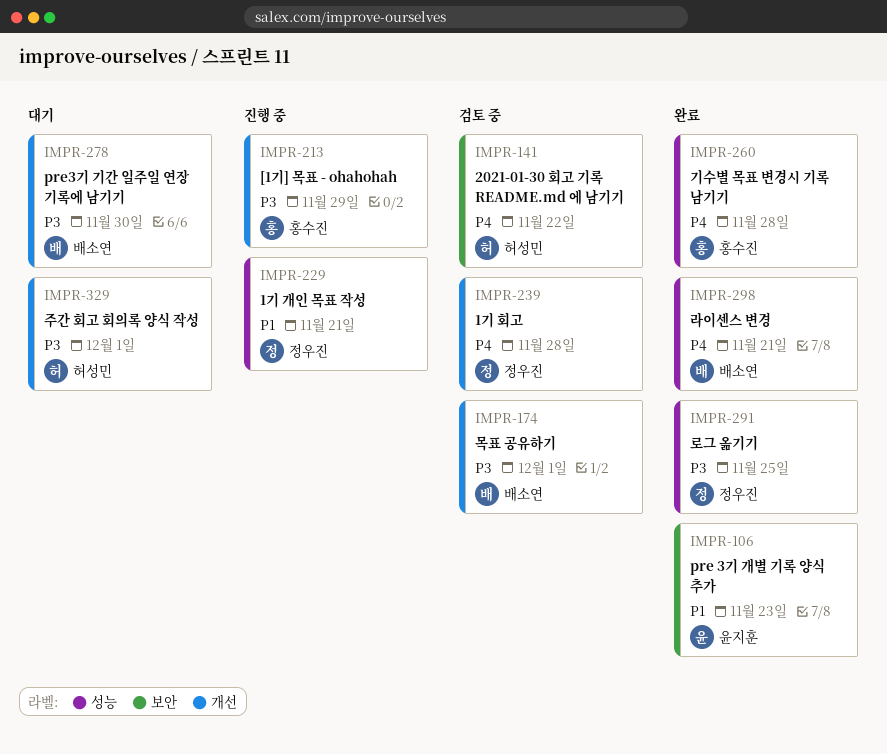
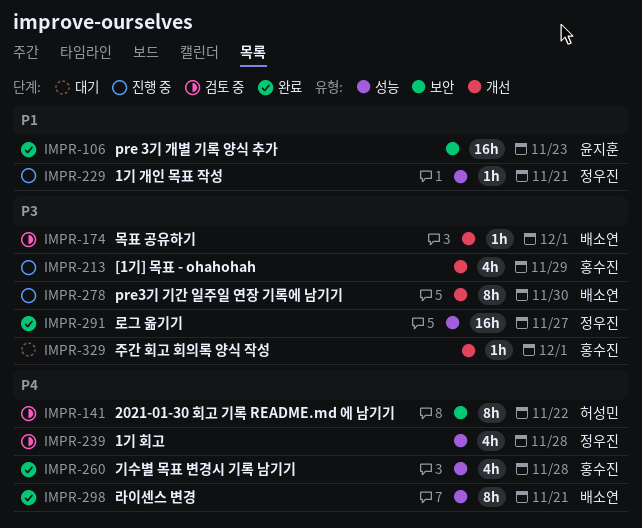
IMPR-239, label: 개선 -> 성능
IMPR-278, status: 대기 -> 진행 중
IMPR-291, due: Nov 25 -> Nov 27
IMPR-329, owner: 허성민 -> 홍수진

